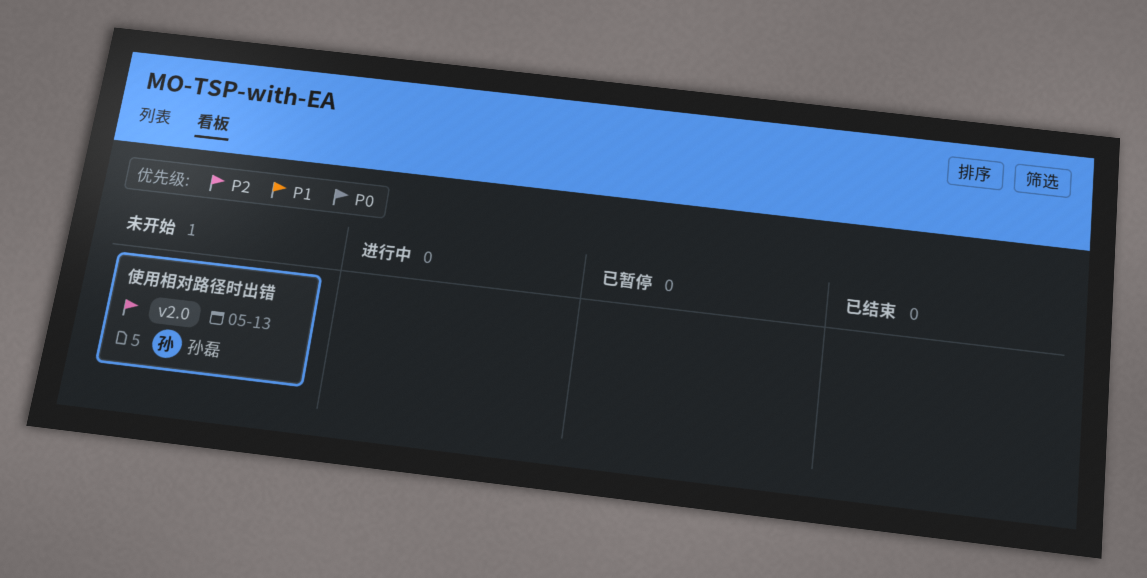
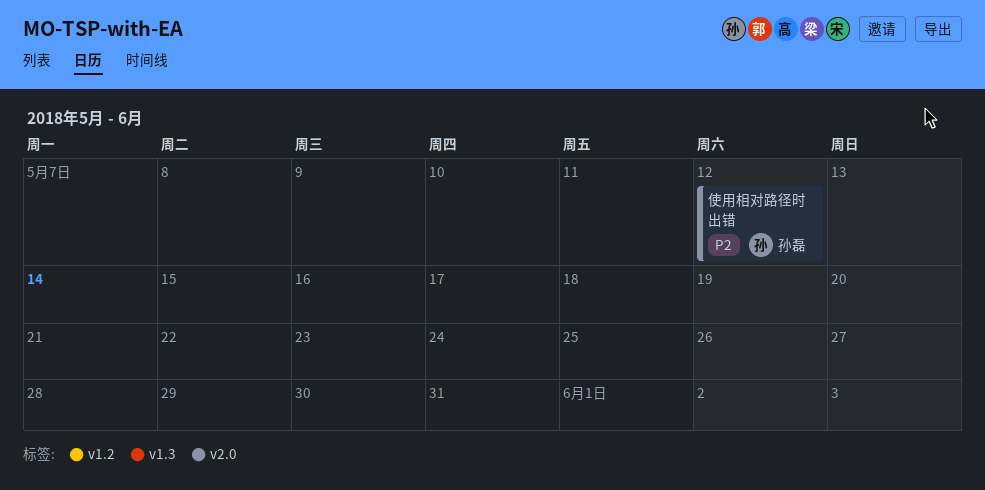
使用相对路径时出错, due: May 13 -> May 12

